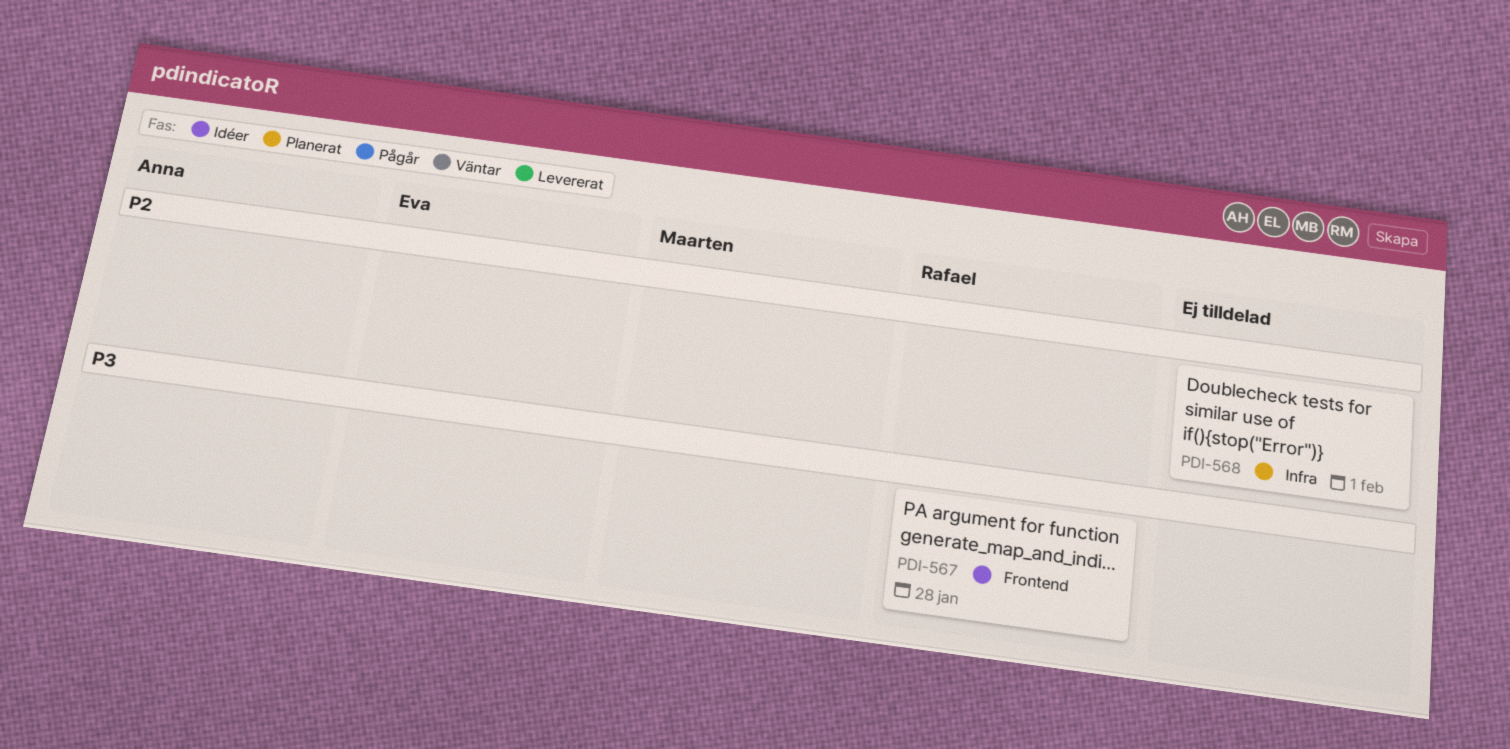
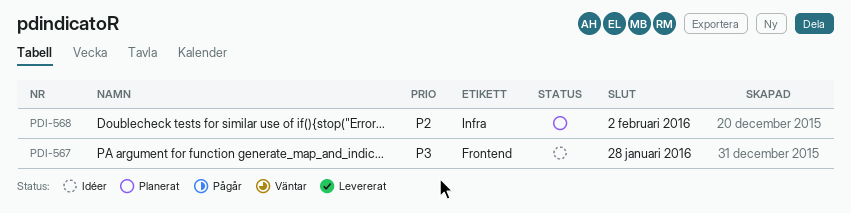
PDI-568, due: Feb 1 -> Feb 2

